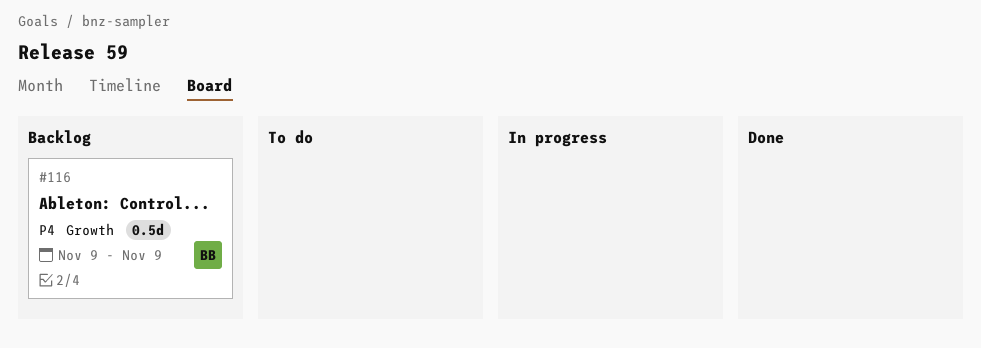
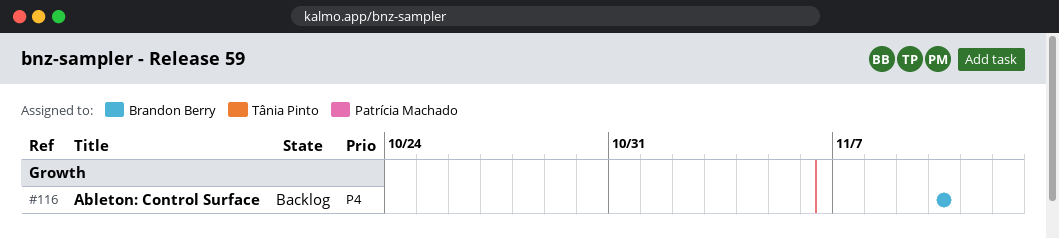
#116, start: Nov 9 -> Nov 10
#116, due: Nov 9 -> Nov 10

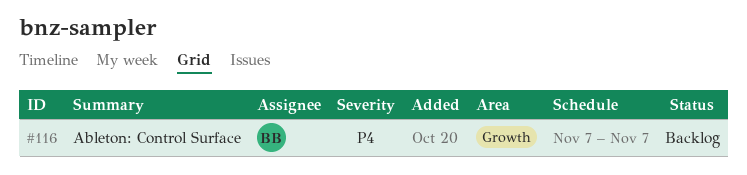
#116, start: Nov 10 -> Nov 7
#116, due: Nov 10 -> Nov 7

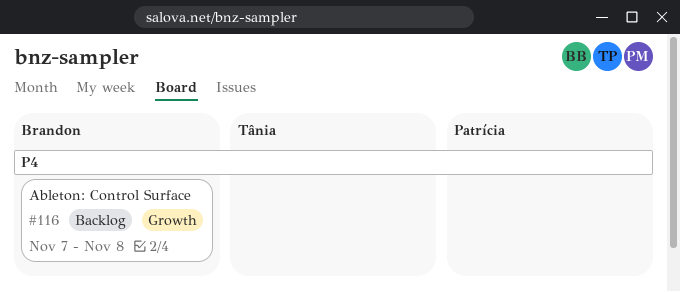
#116, due: Nov 7 -> Nov 8

